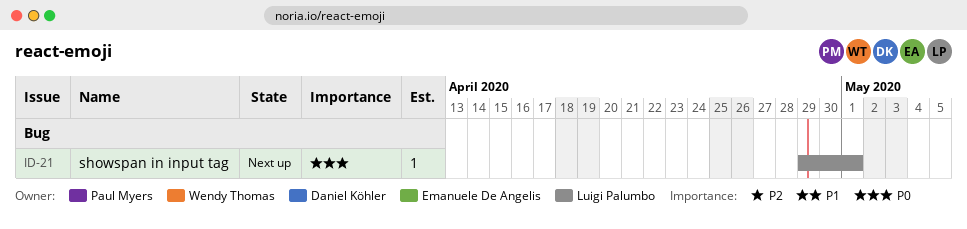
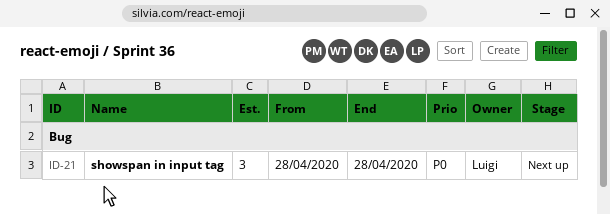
ID-21, estimate: 1 -> 3
ID-21, start: Apr 29 -> Apr 28
ID-21, due: May 1 -> Apr 28

